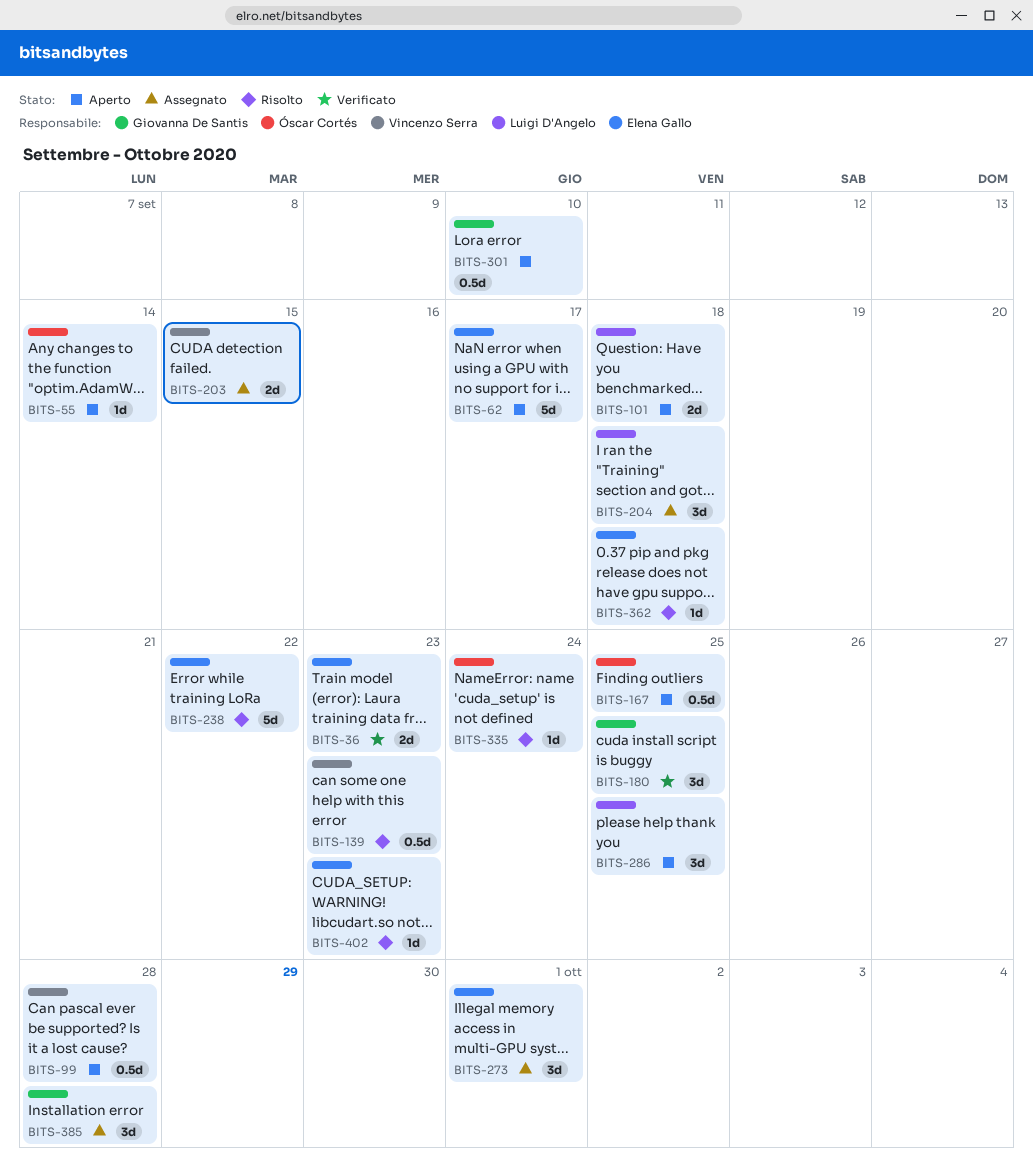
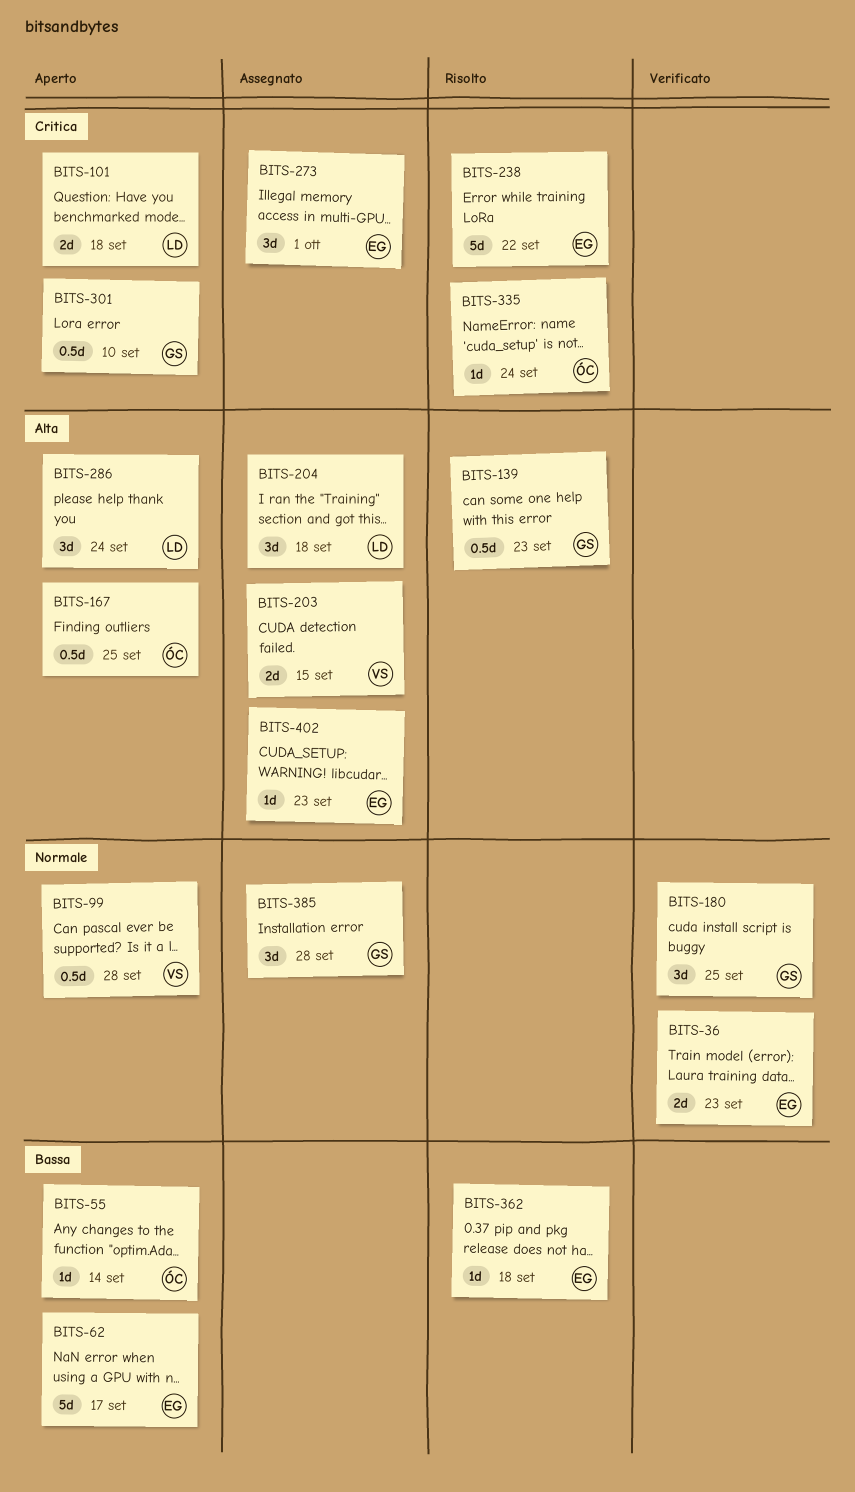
BITS-139, owner: Vincenzo Serra -> Giovanna De Santis
BITS-286, due: Sep 25 -> Sep 24
BITS-402, status: Risolto -> Assegnato

